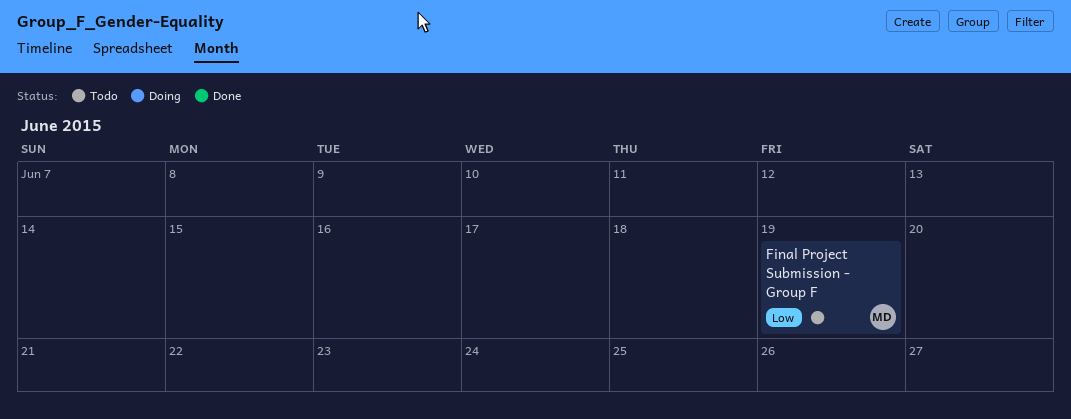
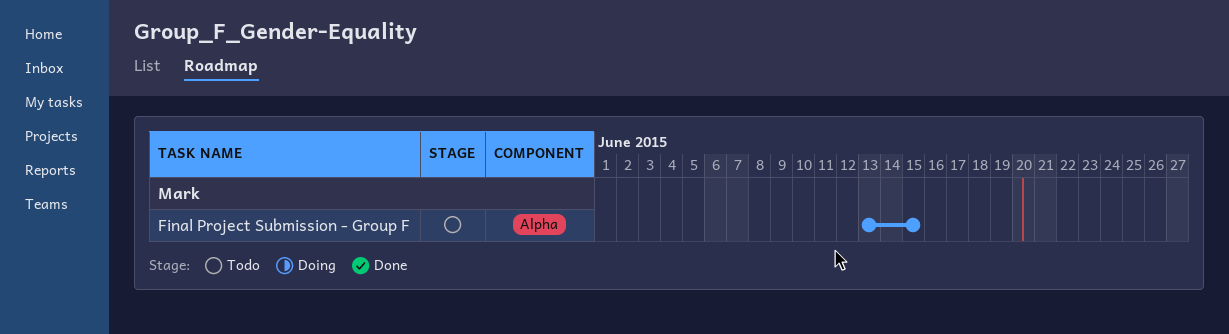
Final Project Submission - Group F, due: Jun 19 -> Jun 15

